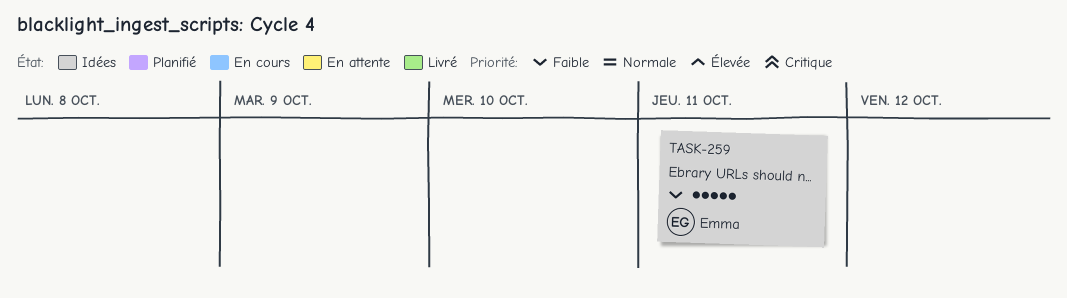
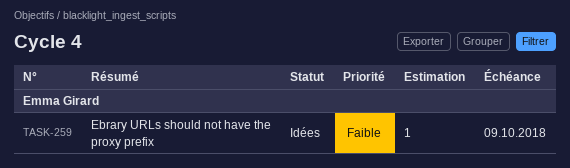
TASK-259, estimate: 5 -> 1
TASK-259, due: Oct 11 -> Oct 9

